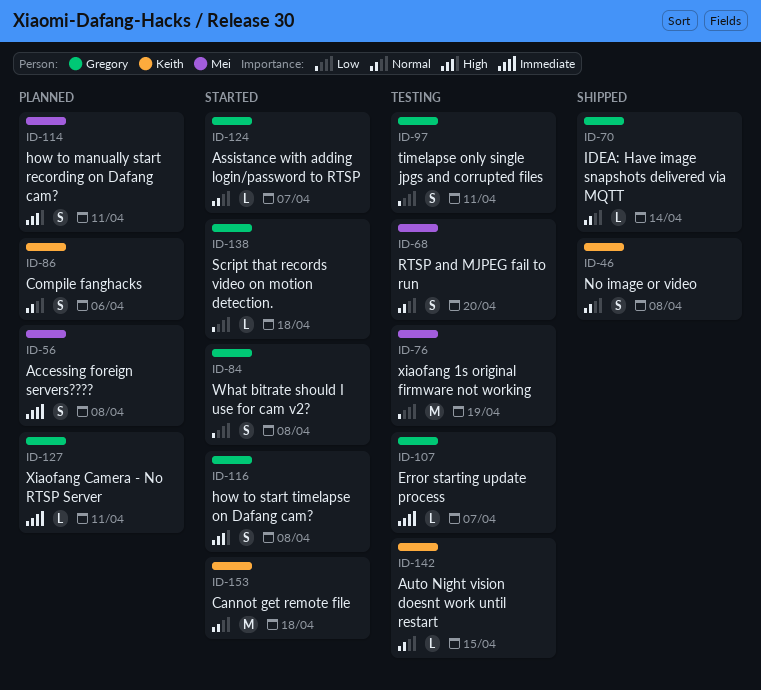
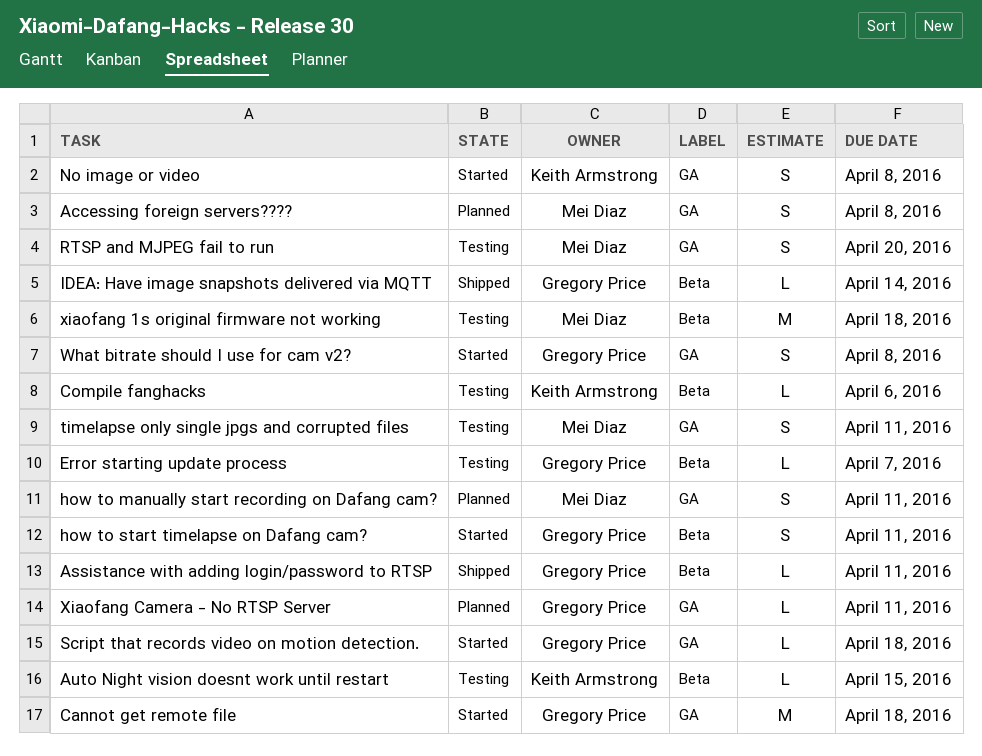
Assistance with adding login/password to RTSP, status: Started -> Shipped
Assistance with adding login/password to RTSP, due: Apr 7 -> Apr 11
Cannot get remote file, owner: Keith Armstrong -> Gregory Price
Compile fanghacks, status: Planned -> Testing
Compile fanghacks, estimate: S -> L
how to start timelapse on Dafang cam?, due: Apr 8 -> Apr 11
No image or video, status: Shipped -> Started
timelapse only single jpgs and corrupted files, owner: Gregory Price -> Mei Diaz
xiaofang 1s original firmware not working, due: Apr 19 -> Apr 18

